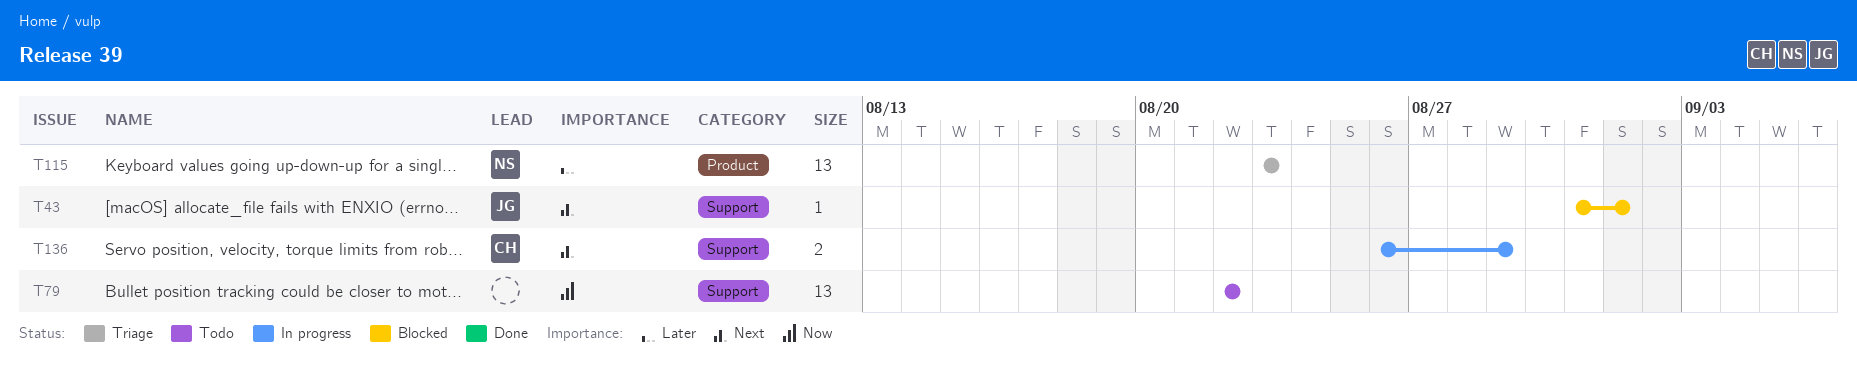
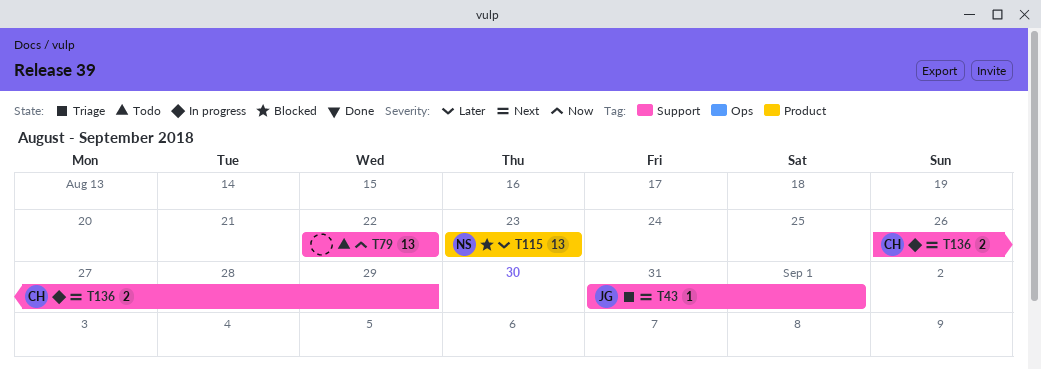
T43, status: Blocked -> Triage
T115, status: Triage -> Blocked

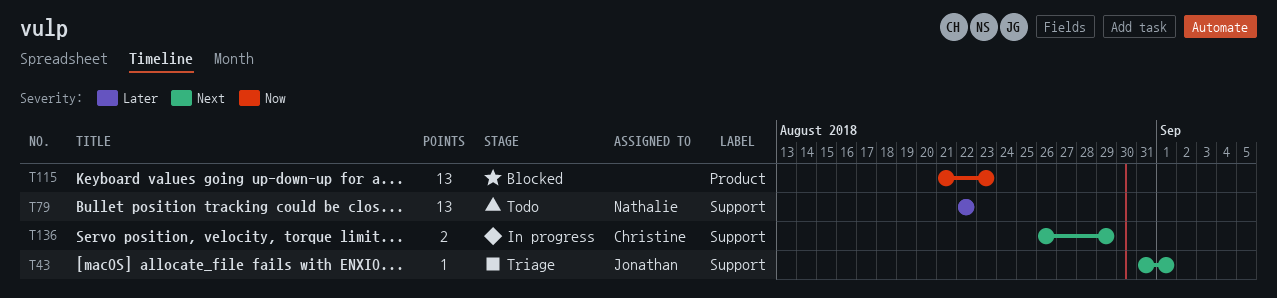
T79, owner: none -> Nathalie
T79, priority: Now -> Later
T115, owner: Nathalie -> none
T115, priority: Later -> Now
T115, start: Aug 23 -> Aug 21

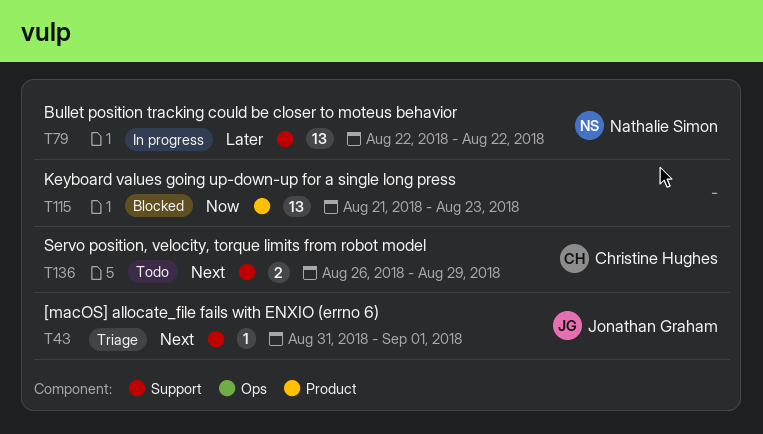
T79, status: Todo -> In progress
T136, status: In progress -> Todo

